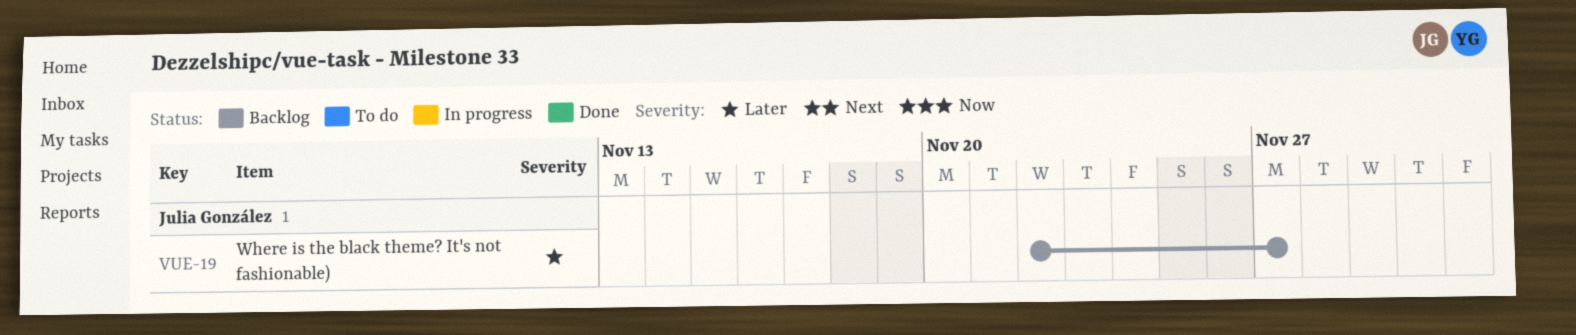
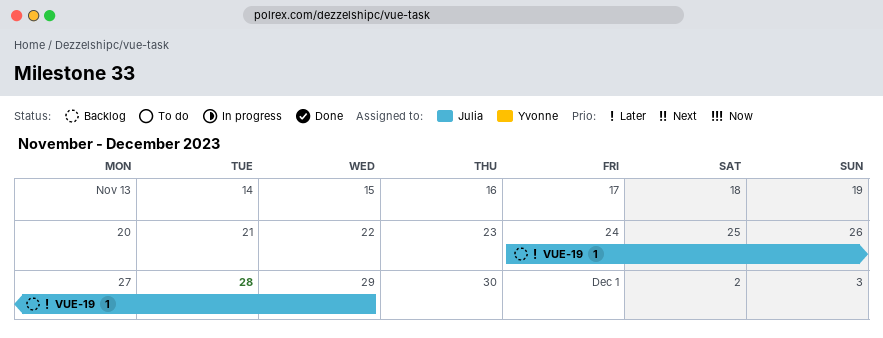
VUE-19, start: Nov 22 -> Nov 24
VUE-19, due: Nov 27 -> Nov 29

